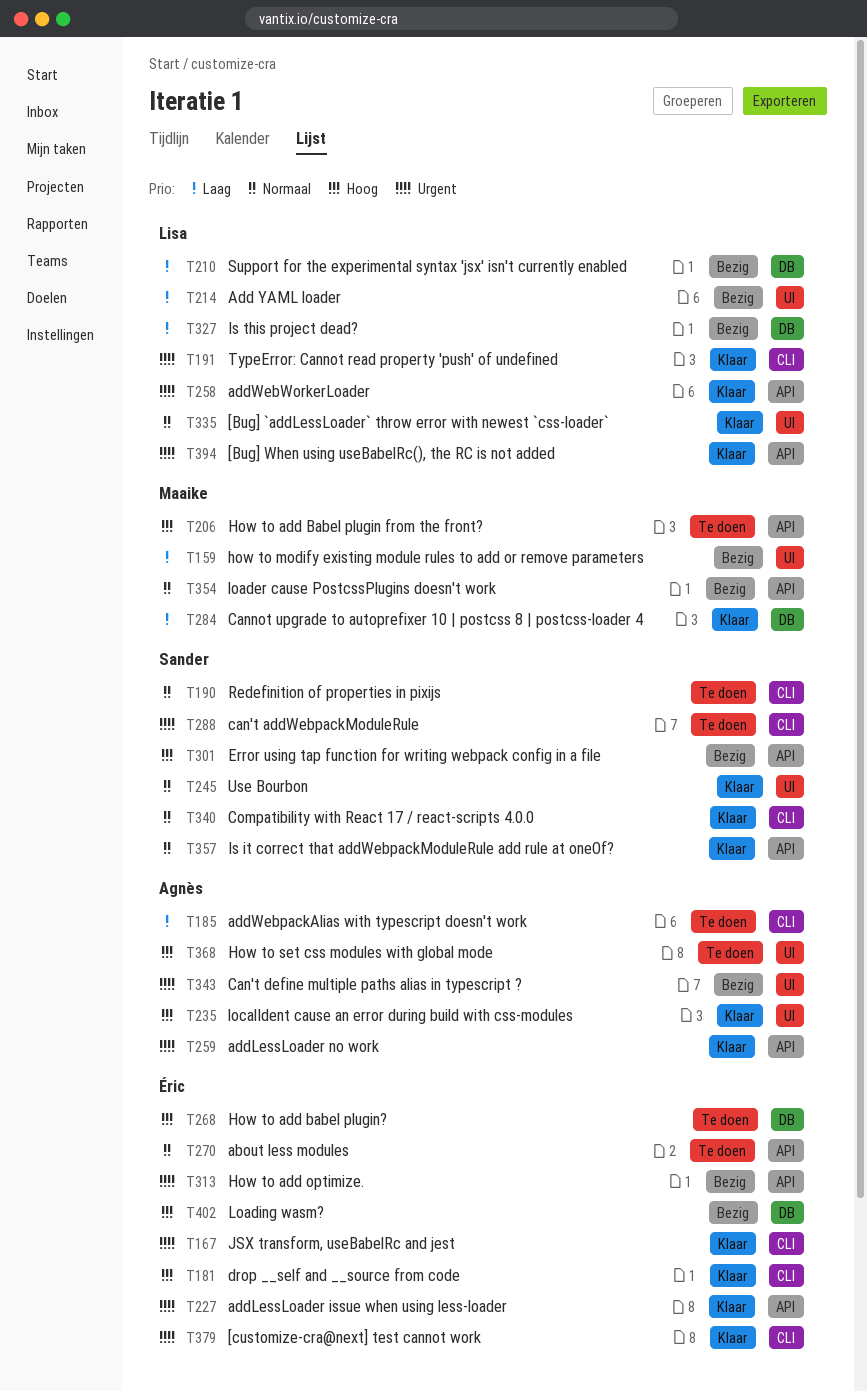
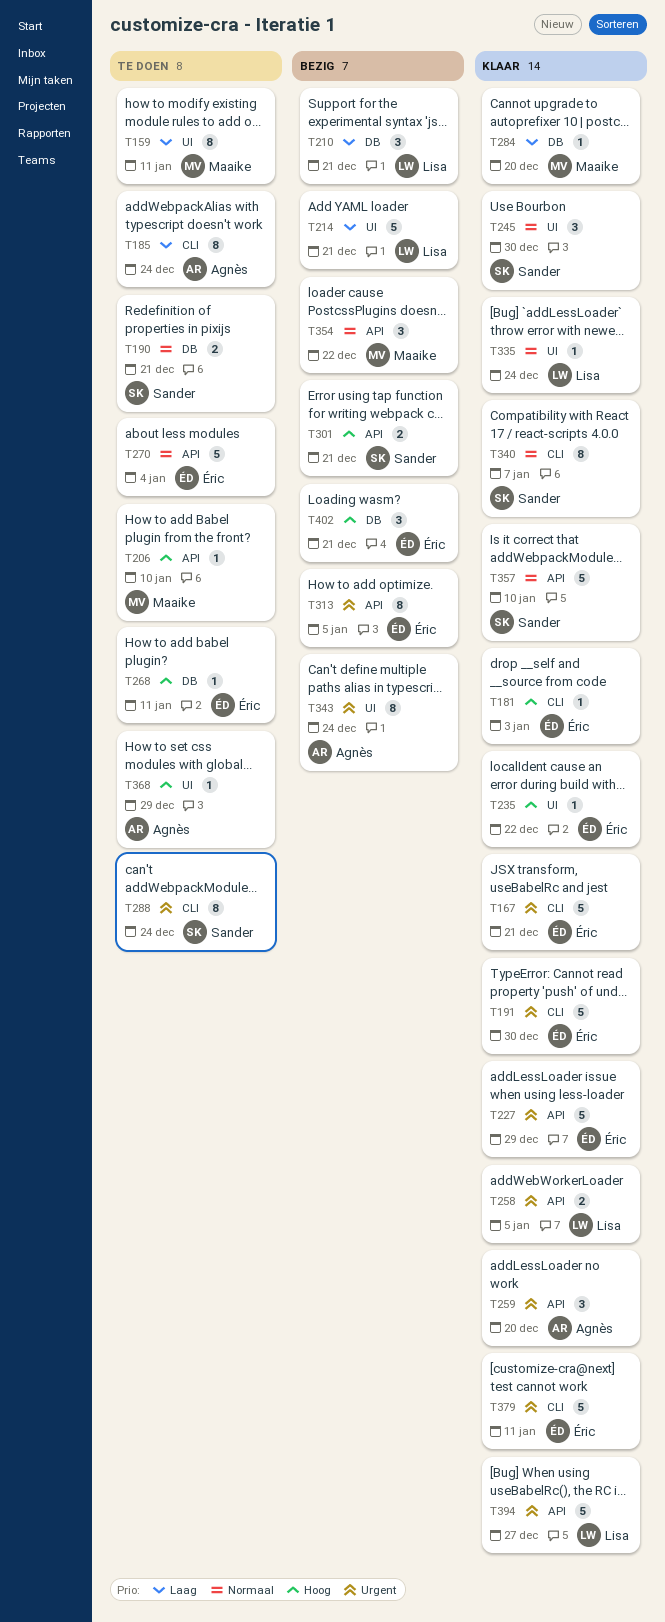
T159, status: Bezig -> Te doen
T190, label: CLI -> DB
T191, owner: Lisa -> Éric
T235, owner: Agnès -> Éric
T327: present -> none

